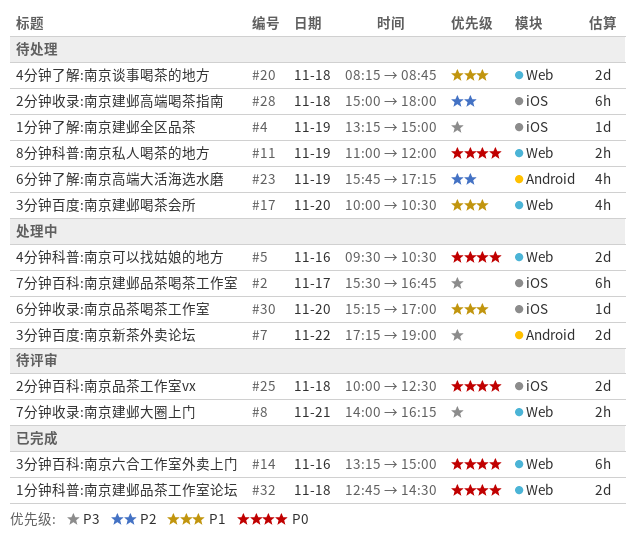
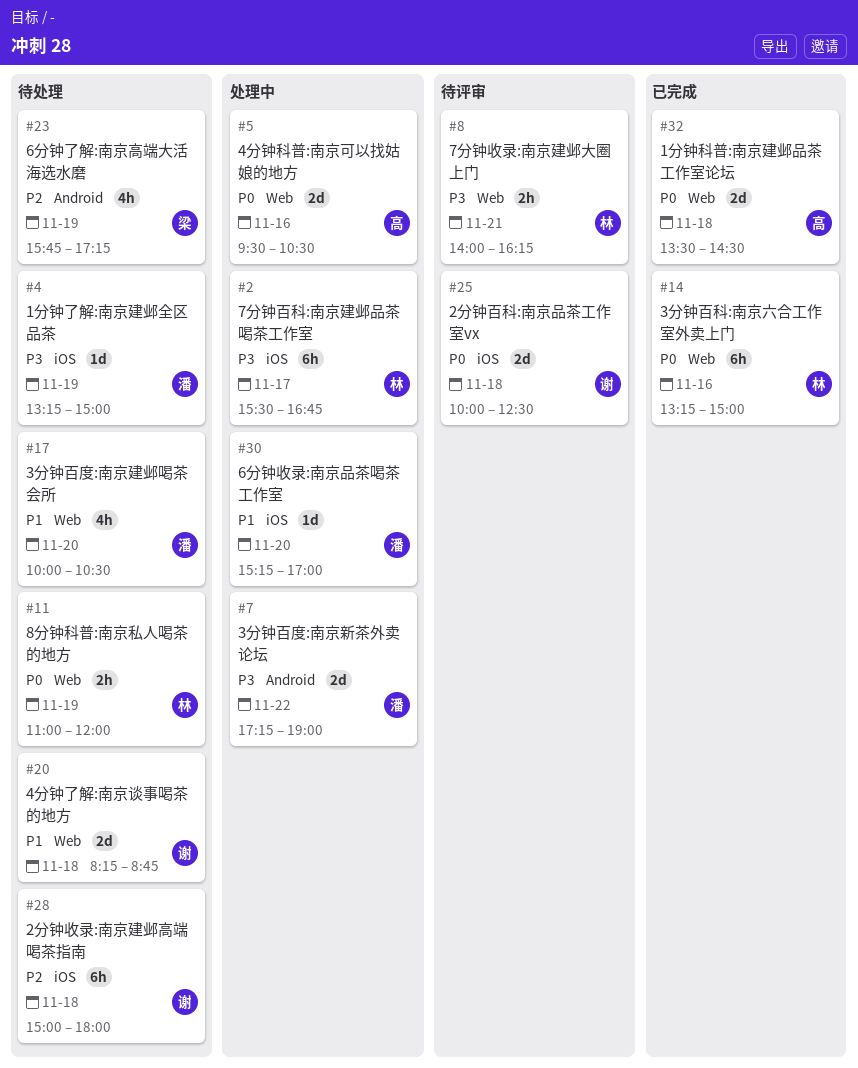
#32, begins: 12:45 -> 13:30

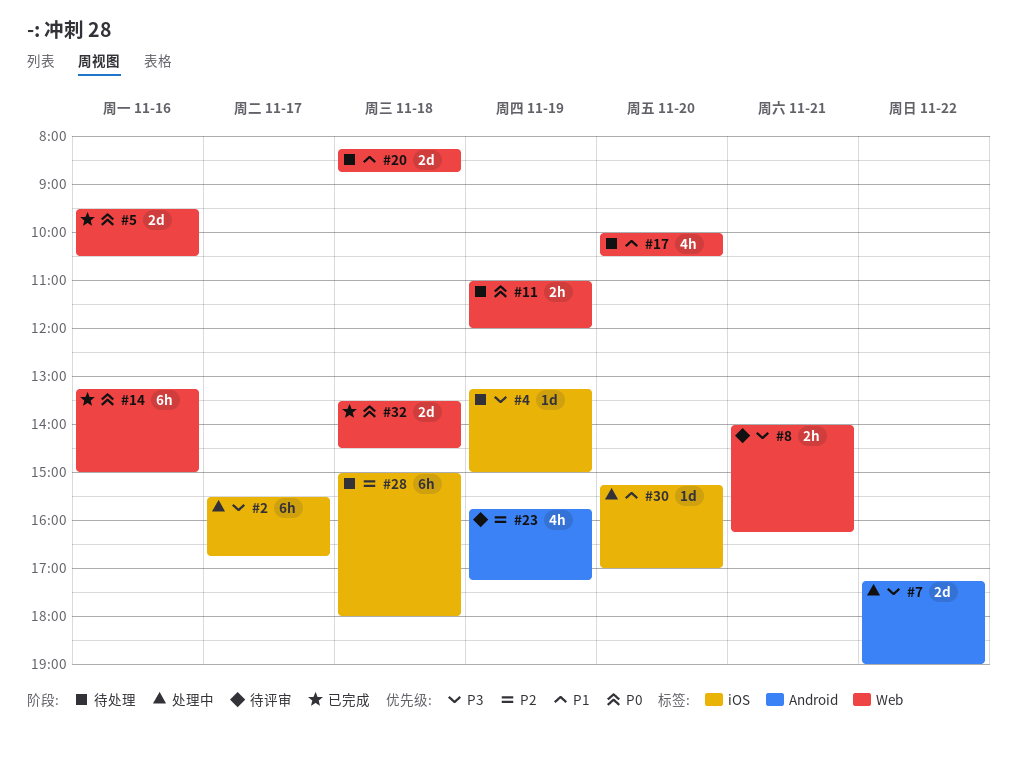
#5, status: 处理中 -> 已完成
#23, status: 待处理 -> 待评审
#25: present -> none

